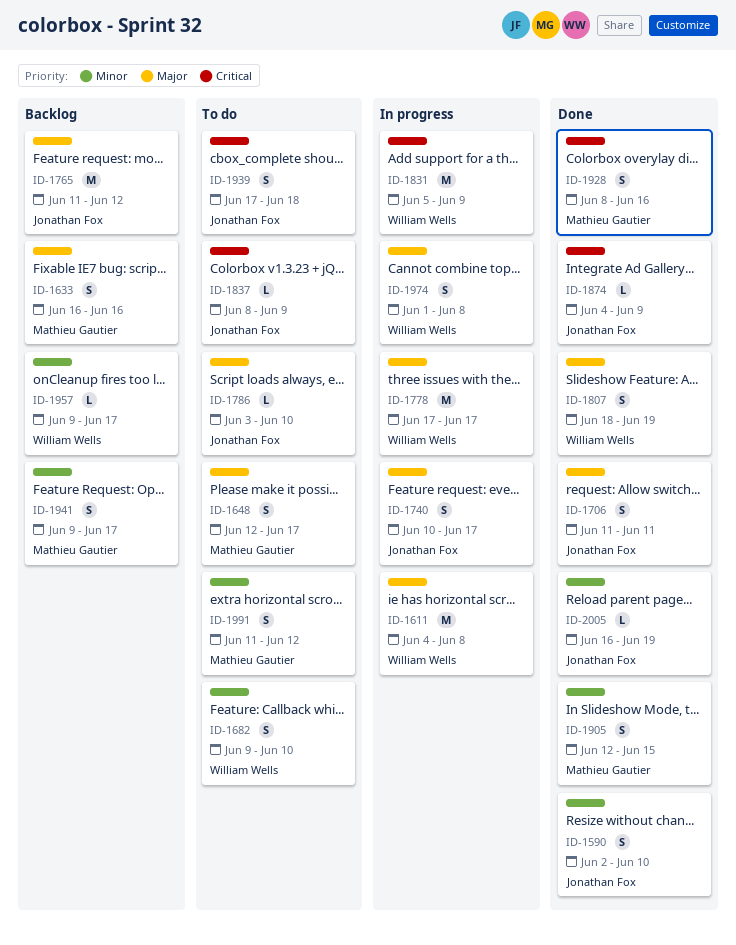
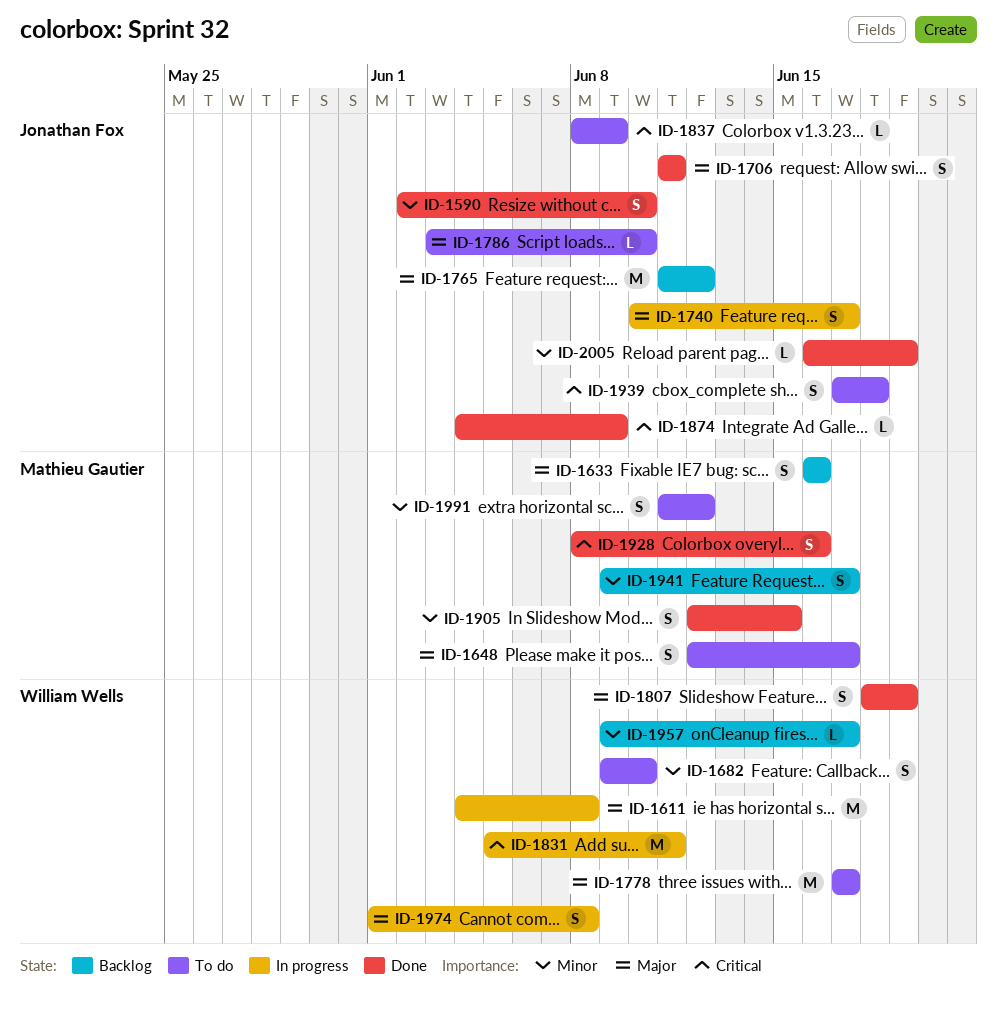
ID-1778, status: In progress -> To do
ID-1831, due: Jun 9 -> Jun 11

